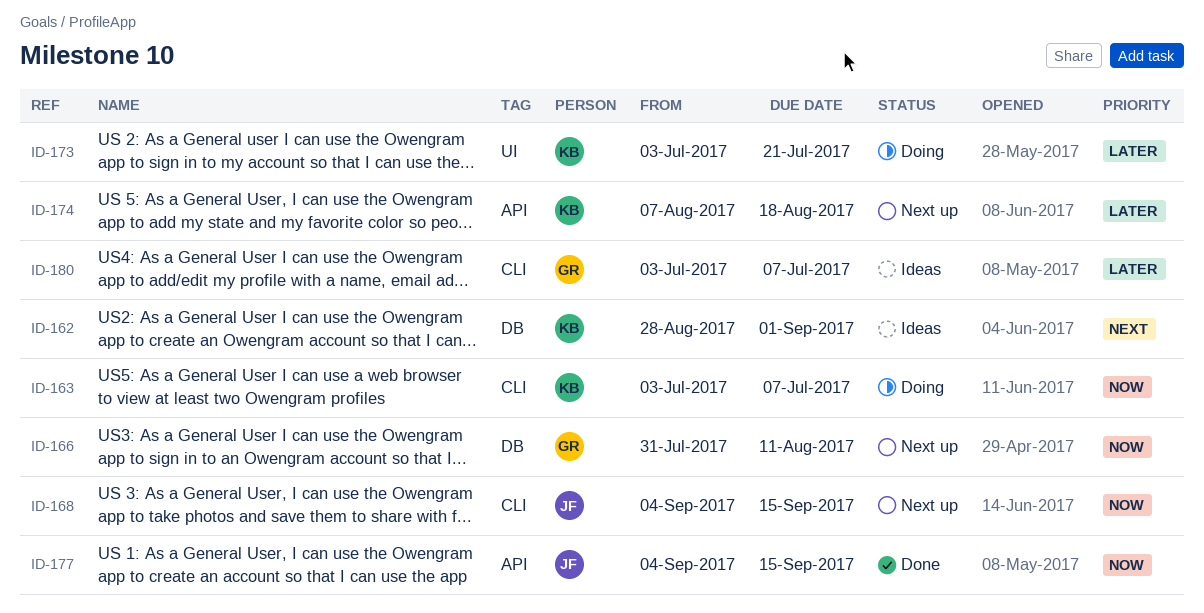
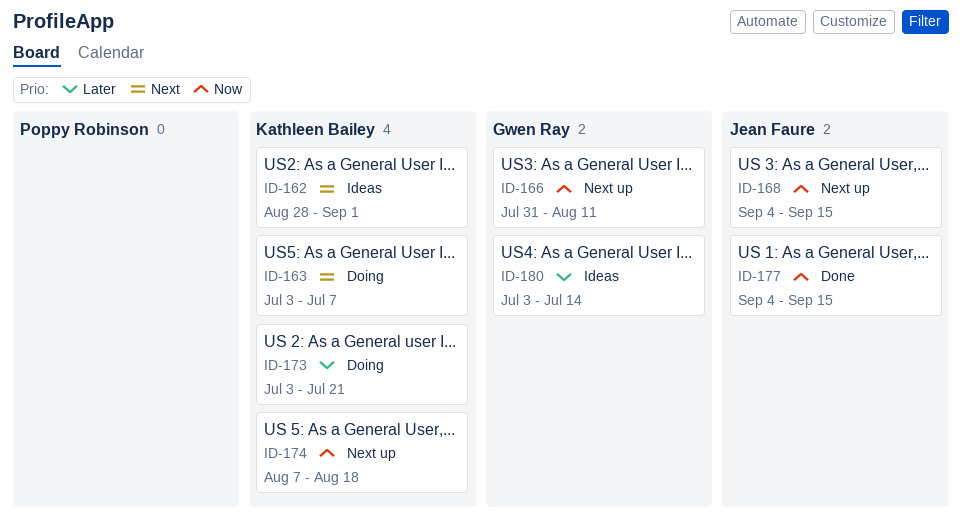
ID-163, priority: Now -> Next
ID-174, priority: Later -> Now
ID-180, due: Jul 7 -> Jul 14

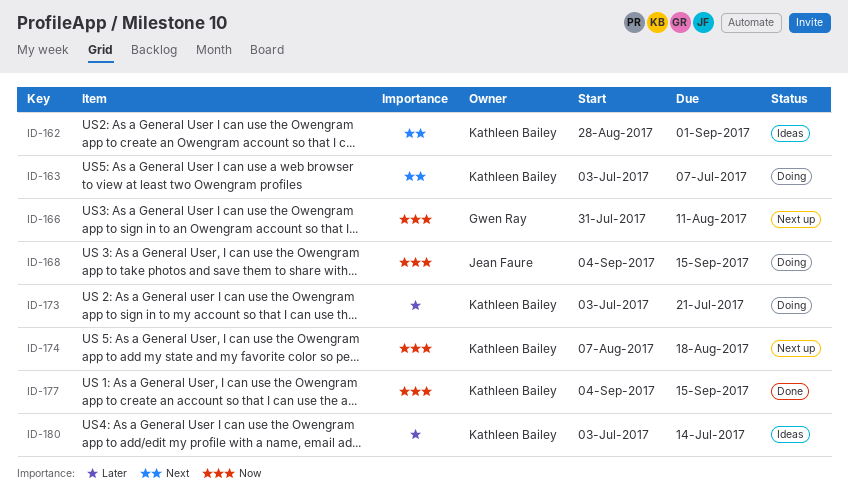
ID-168, status: Next up -> Doing
ID-177, owner: Jean Faure -> Kathleen Bailey
ID-180, owner: Gwen Ray -> Kathleen Bailey

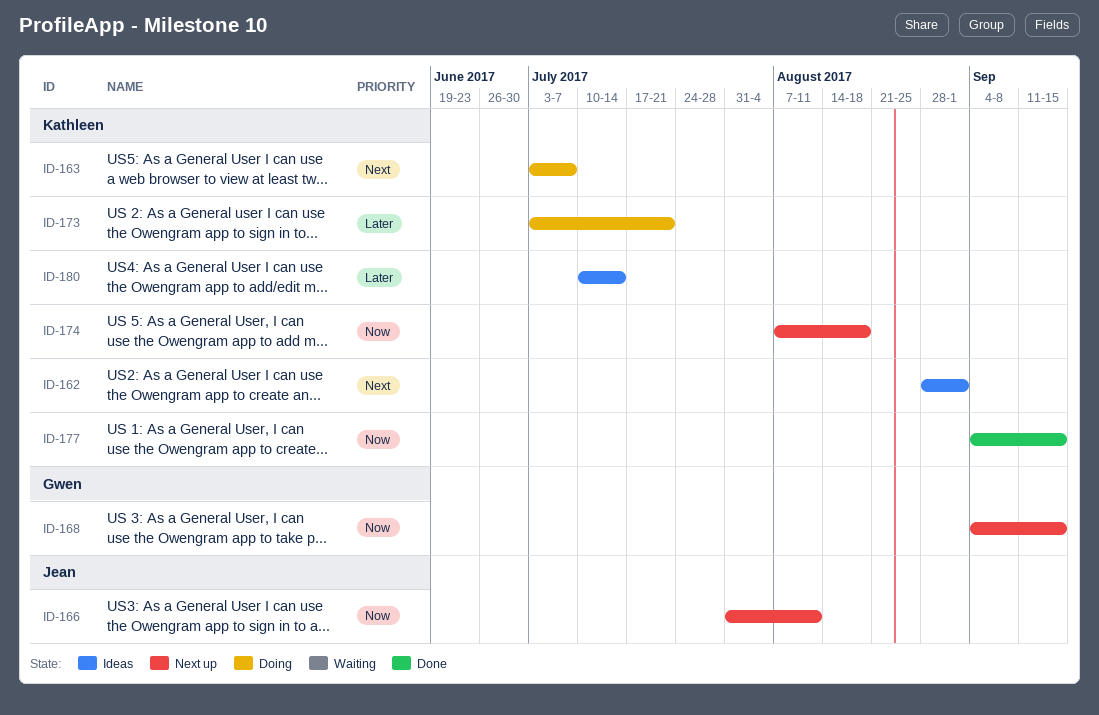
ID-166, owner: Gwen Ray -> Jean Faure
ID-168, status: Doing -> Next up
ID-168, owner: Jean Faure -> Gwen Ray
ID-180, start: Jul 3 -> Jul 10

